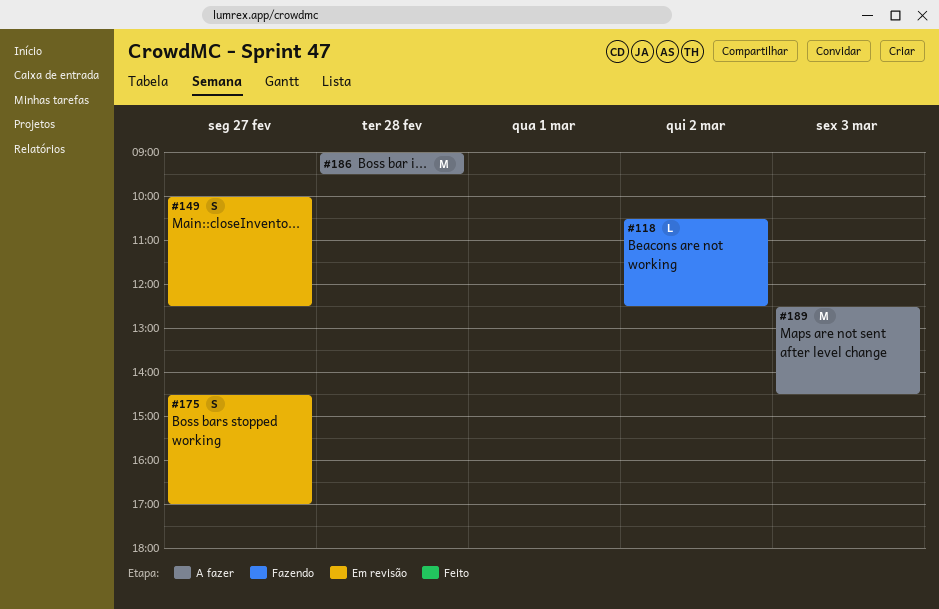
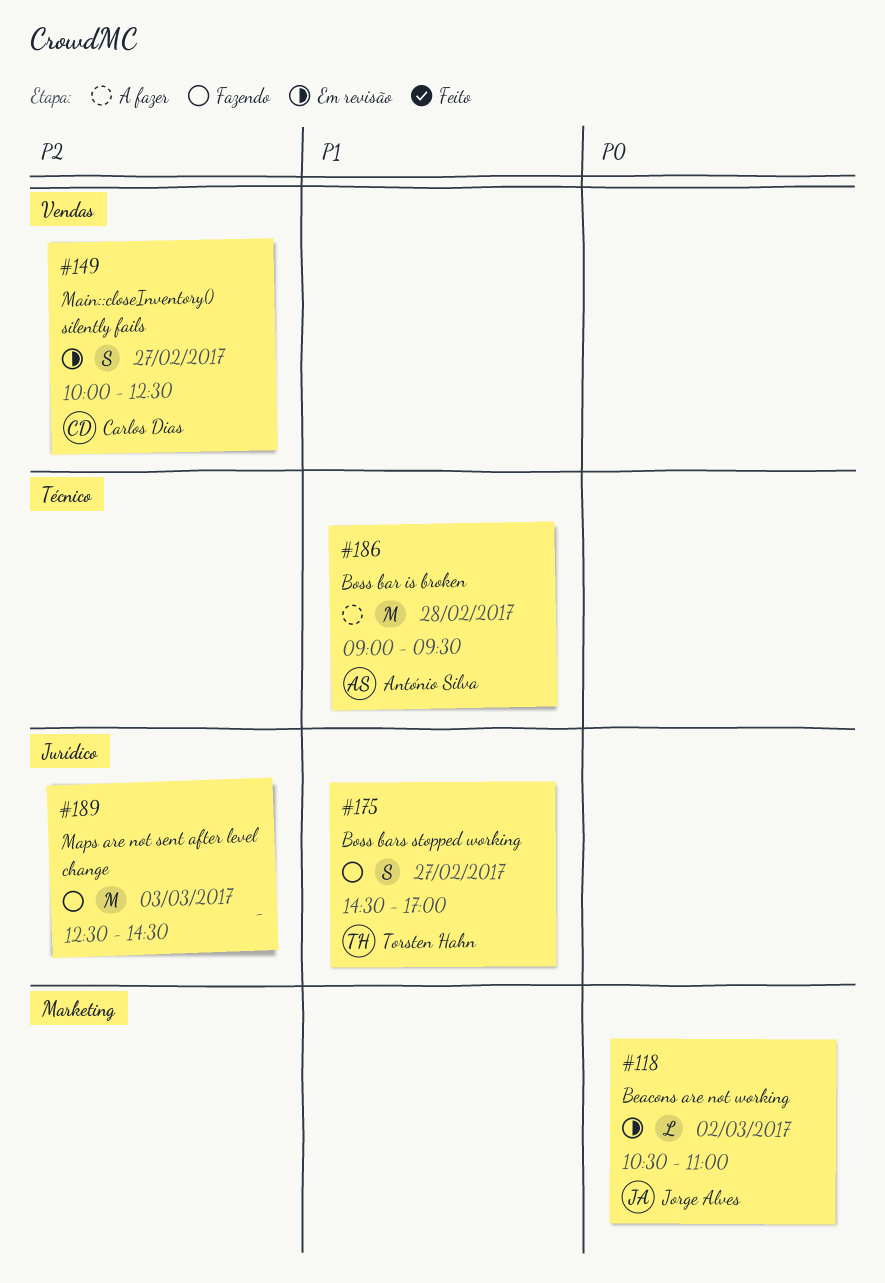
#118, status: Fazendo -> Em revisão
#118, ends: 12:30 -> 11:00
#175, status: Em revisão -> Fazendo
#189, status: A fazer -> Fazendo

